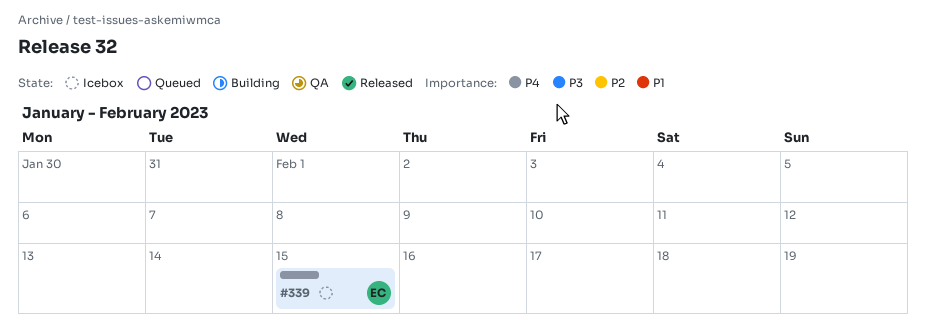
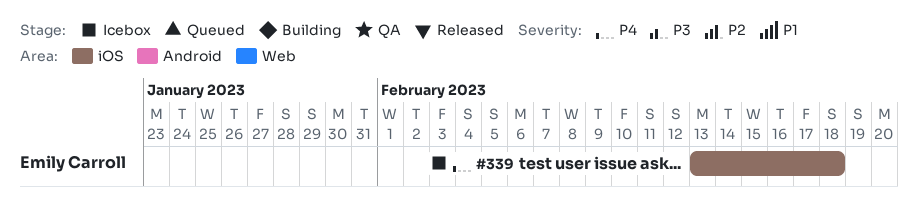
#339, due: Feb 15 -> Feb 18

